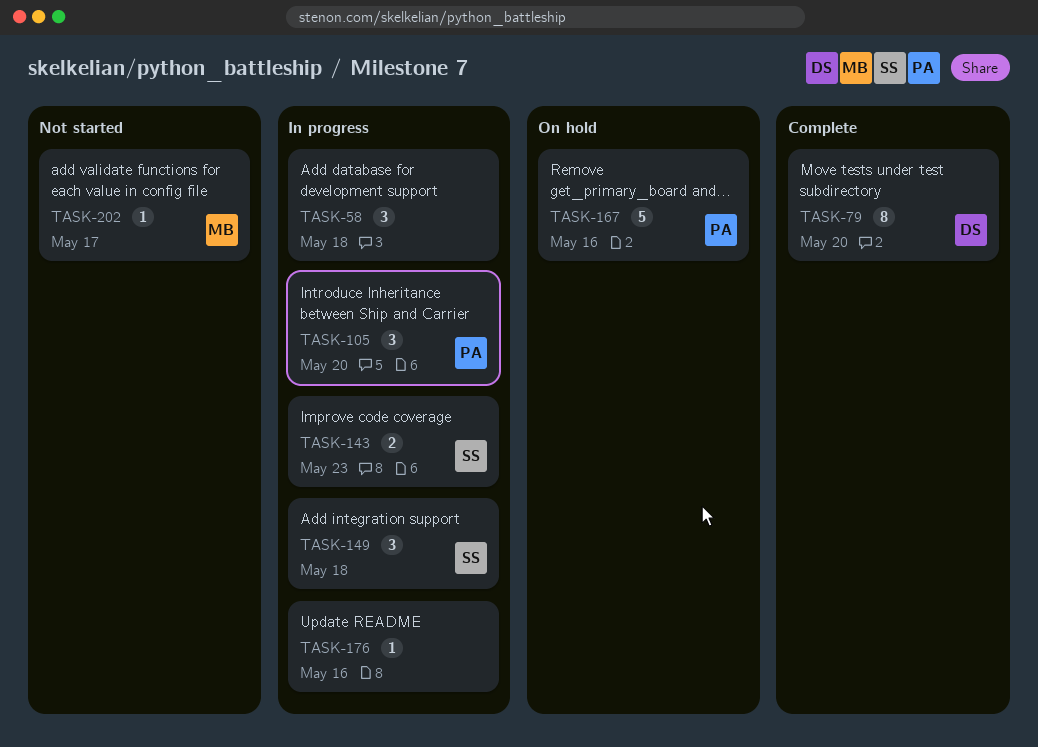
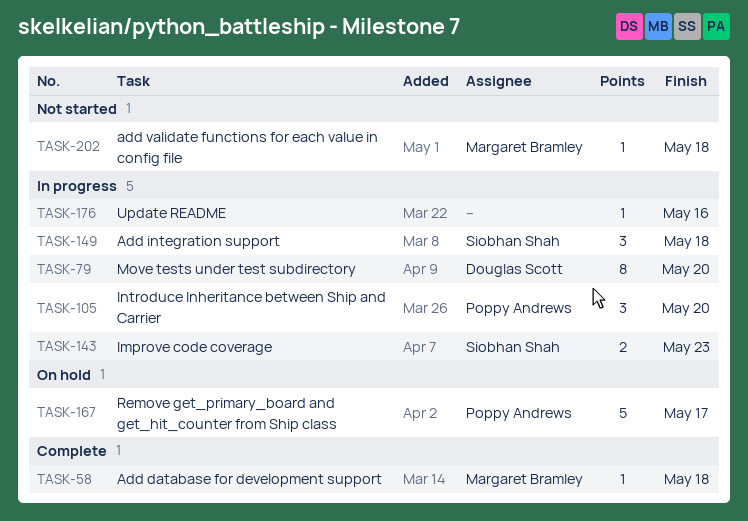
TASK-58, status: In progress -> Complete
TASK-58, owner: none -> Margaret Bramley
TASK-58, estimate: 3 -> 1
TASK-79, status: Complete -> In progress
TASK-167, due: May 16 -> May 17
TASK-202, due: May 17 -> May 18

